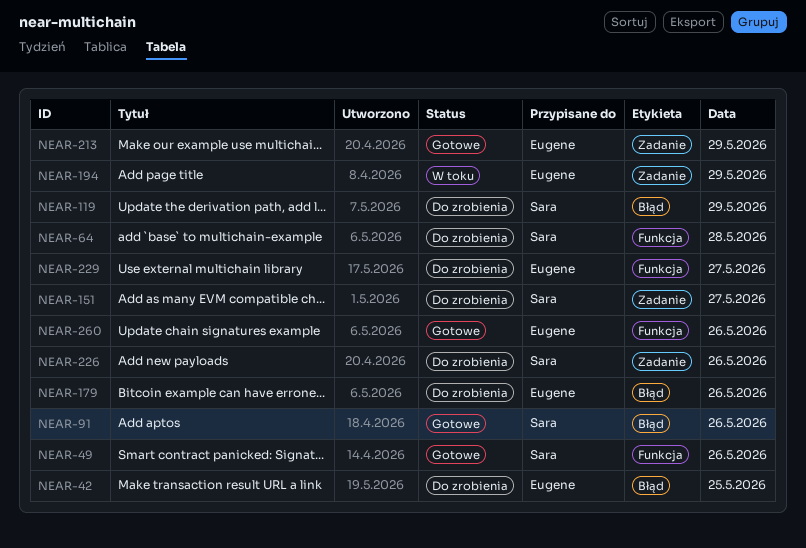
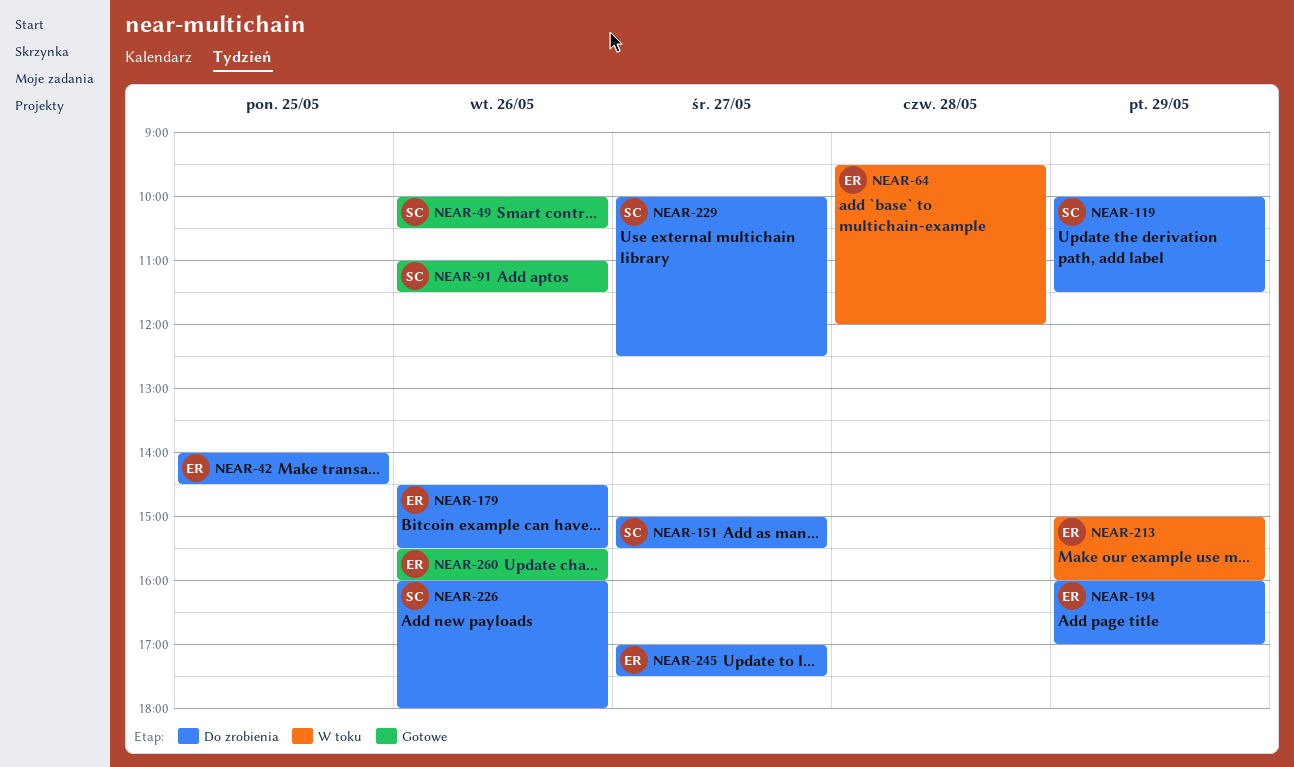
NEAR-64, status: Do zrobienia -> W toku
NEAR-64, owner: Sara -> Eugene
NEAR-194, status: W toku -> Do zrobienia
NEAR-213, status: Gotowe -> W toku
NEAR-229, owner: Eugene -> Sara
NEAR-245: none -> present

